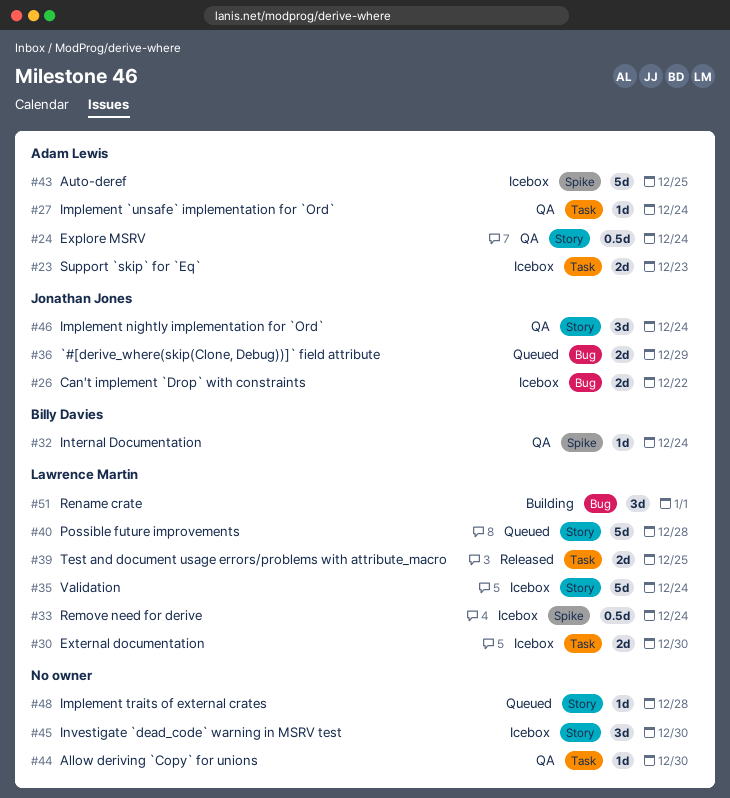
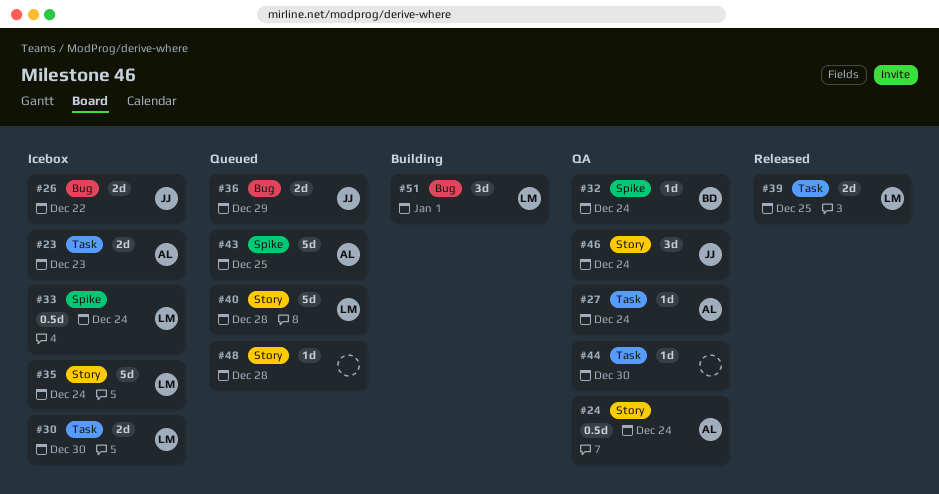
#43, status: Icebox -> Queued
#45: present -> none

